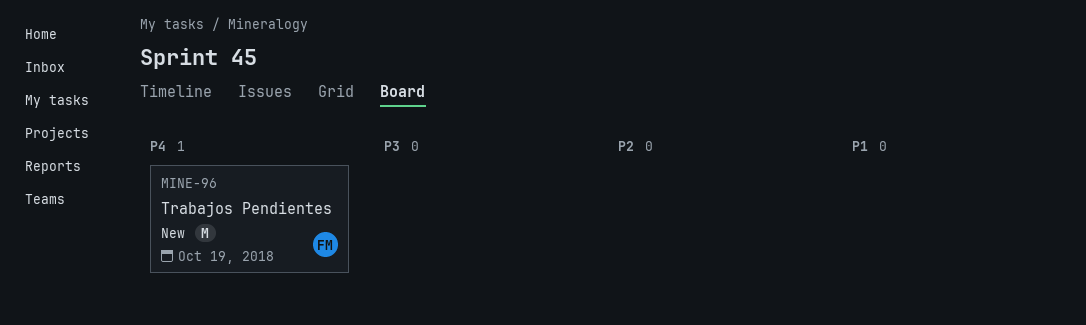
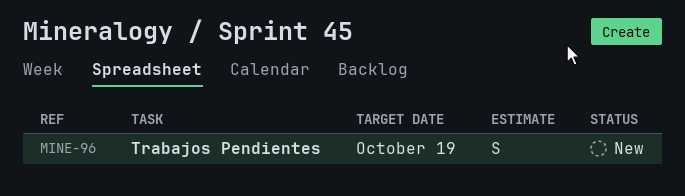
MINE-96, estimate: M -> S

